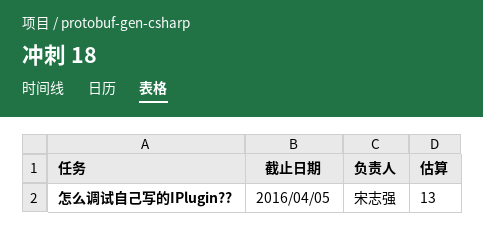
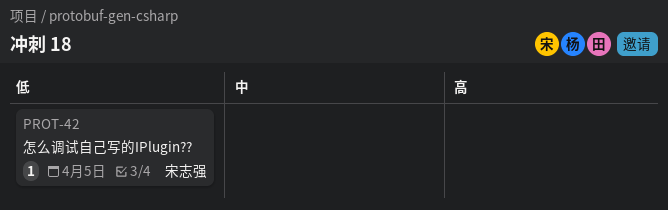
怎么调试自己写的IPlugin??, estimate: 13 -> 1

